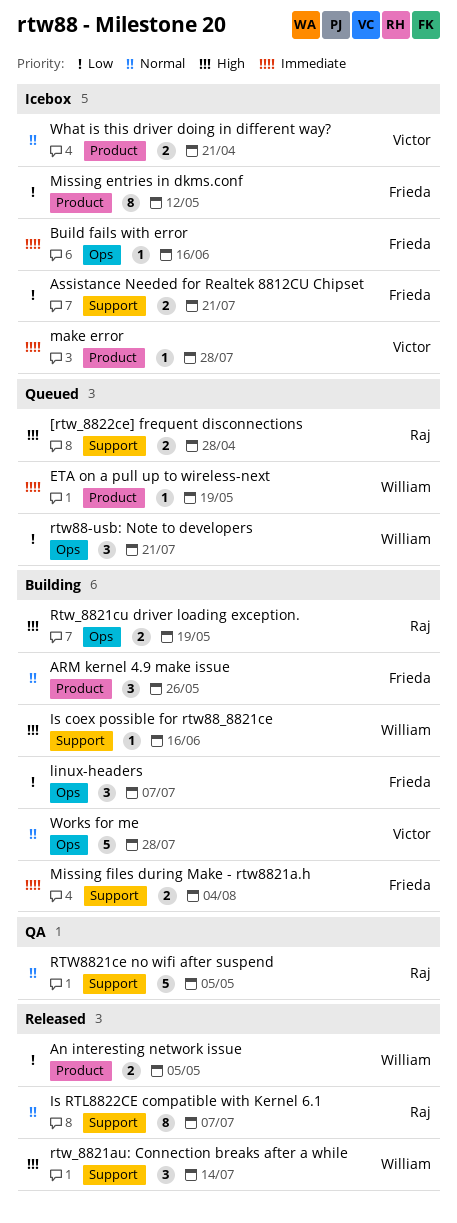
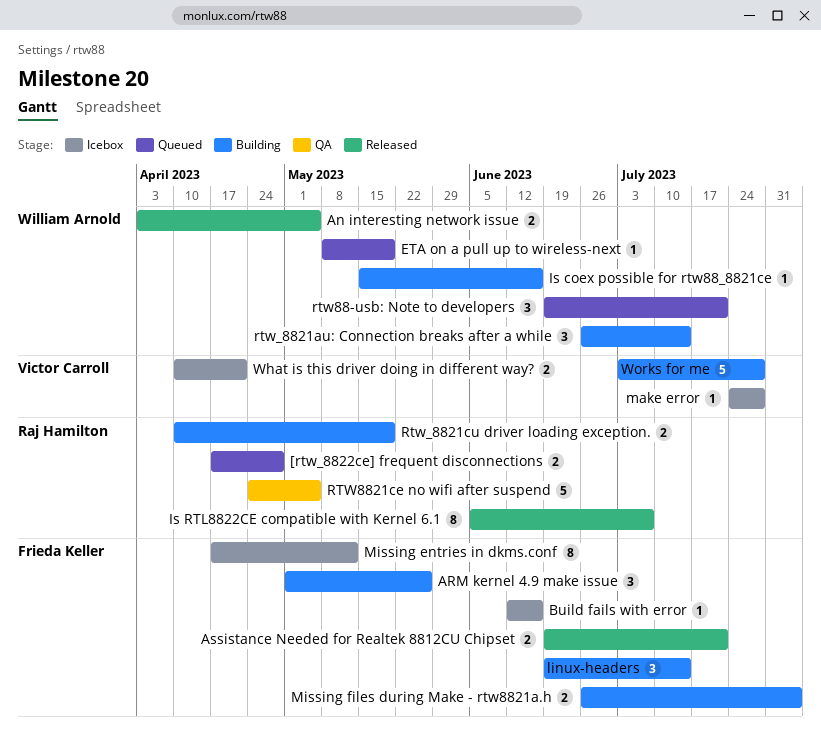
Assistance Needed for Realtek 8812CU Chipset, status: Icebox -> Released
linux-headers, due: Jul 7 -> Jul 14
rtw_8821au: Connection breaks after a while, status: Released -> Building

